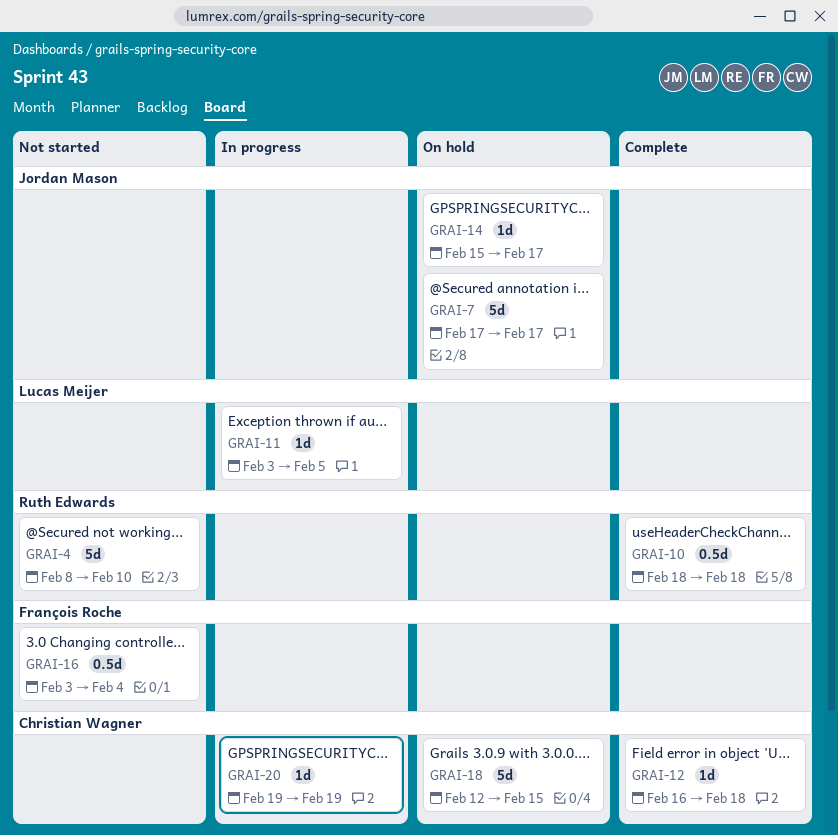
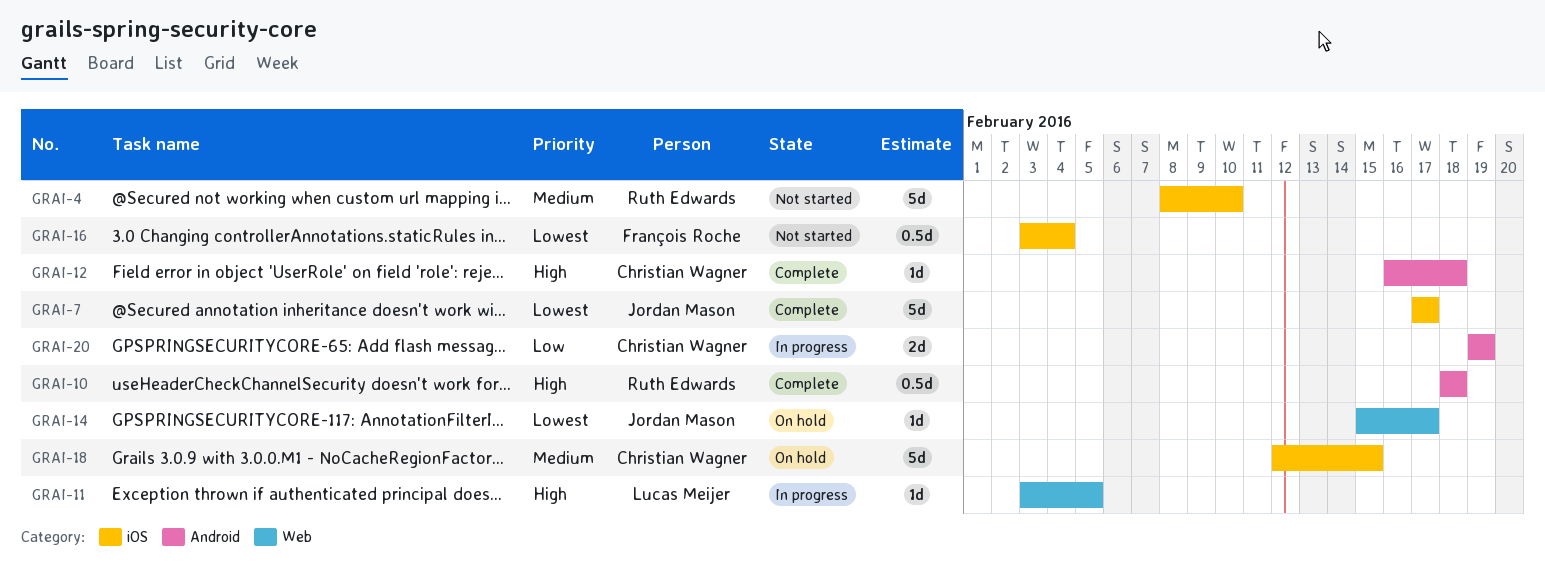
GRAI-7, status: On hold -> Complete
GRAI-20, estimate: 1d -> 2d

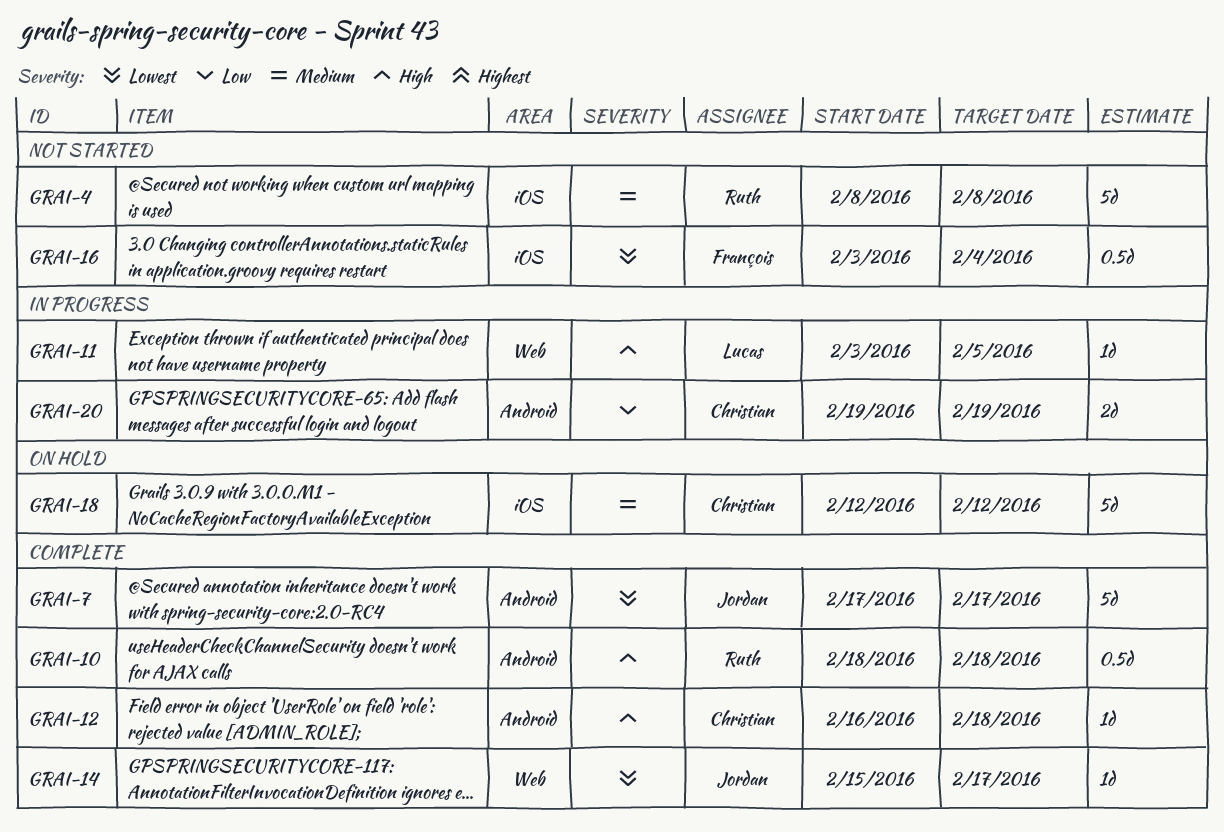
GRAI-4, due: Feb 10 -> Feb 8
GRAI-7, label: iOS -> Android
GRAI-14, status: On hold -> Complete
GRAI-18, due: Feb 15 -> Feb 12

